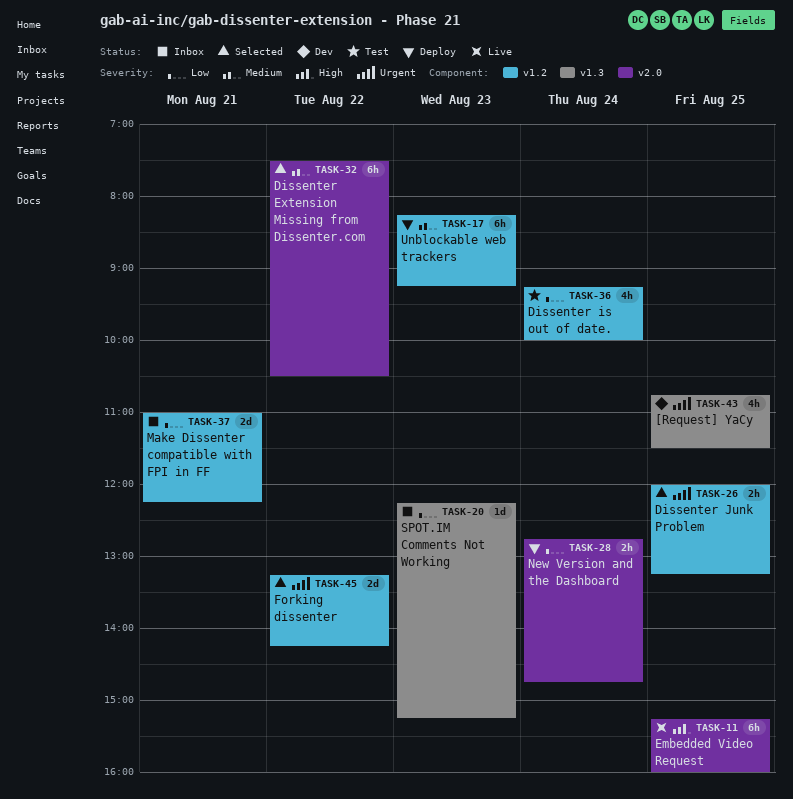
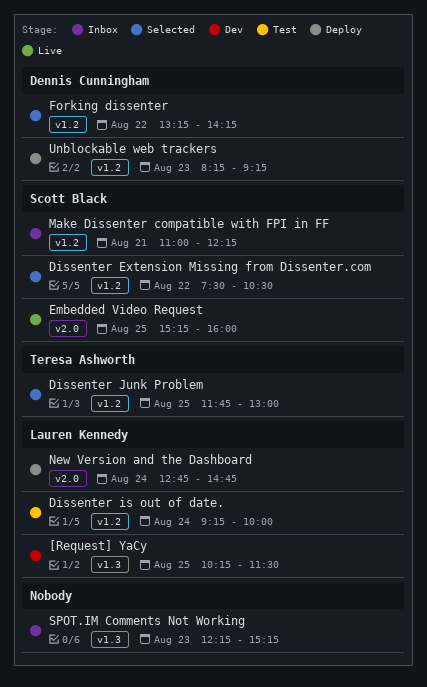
[Request] YaCy, begins: 10:45 -> 10:15
Dissenter Extension Missing from Dissenter.com, label: v2.0 -> v1.2
Dissenter Junk Problem, begins: 12:00 -> 11:45
Dissenter Junk Problem, ends: 13:15 -> 13:00

